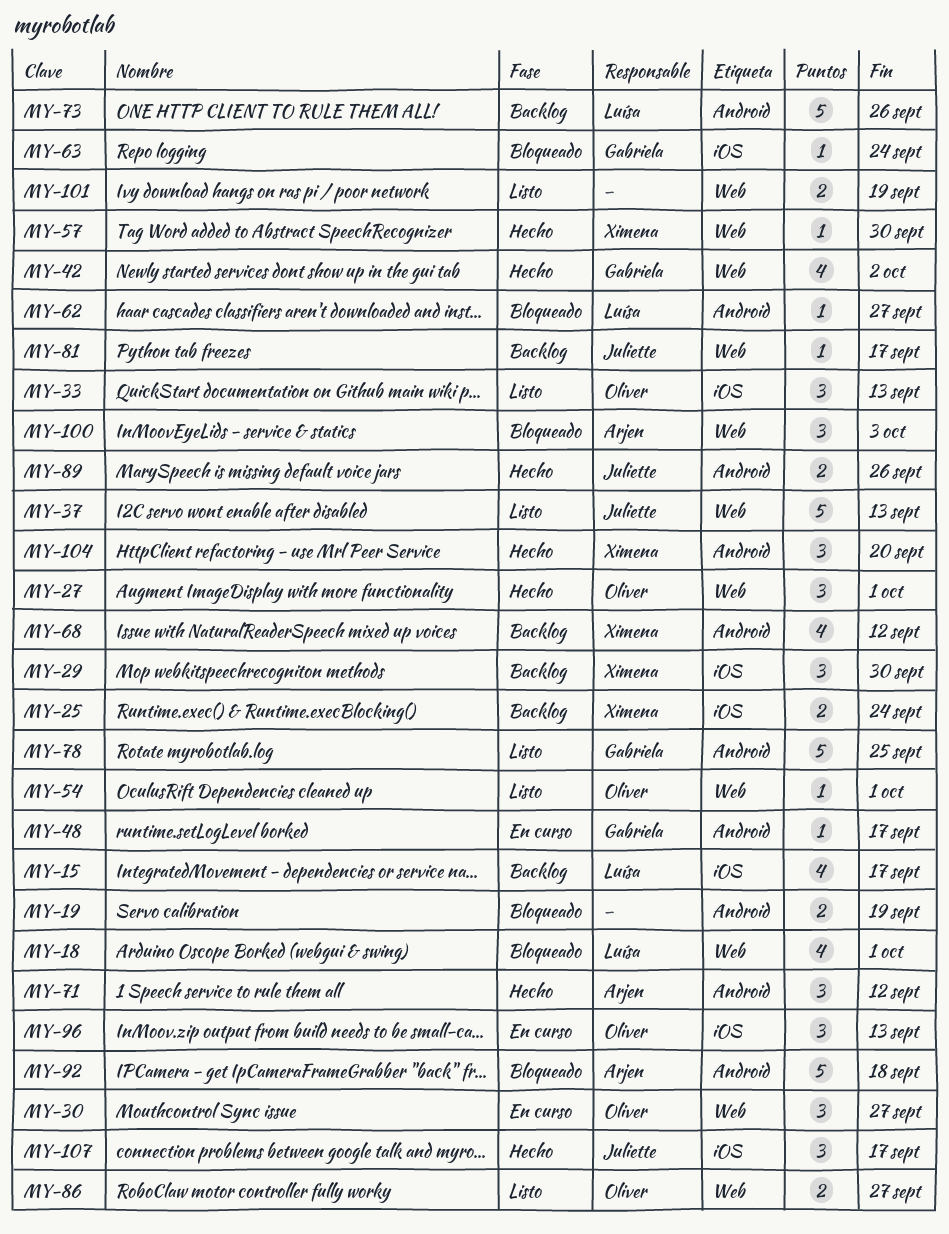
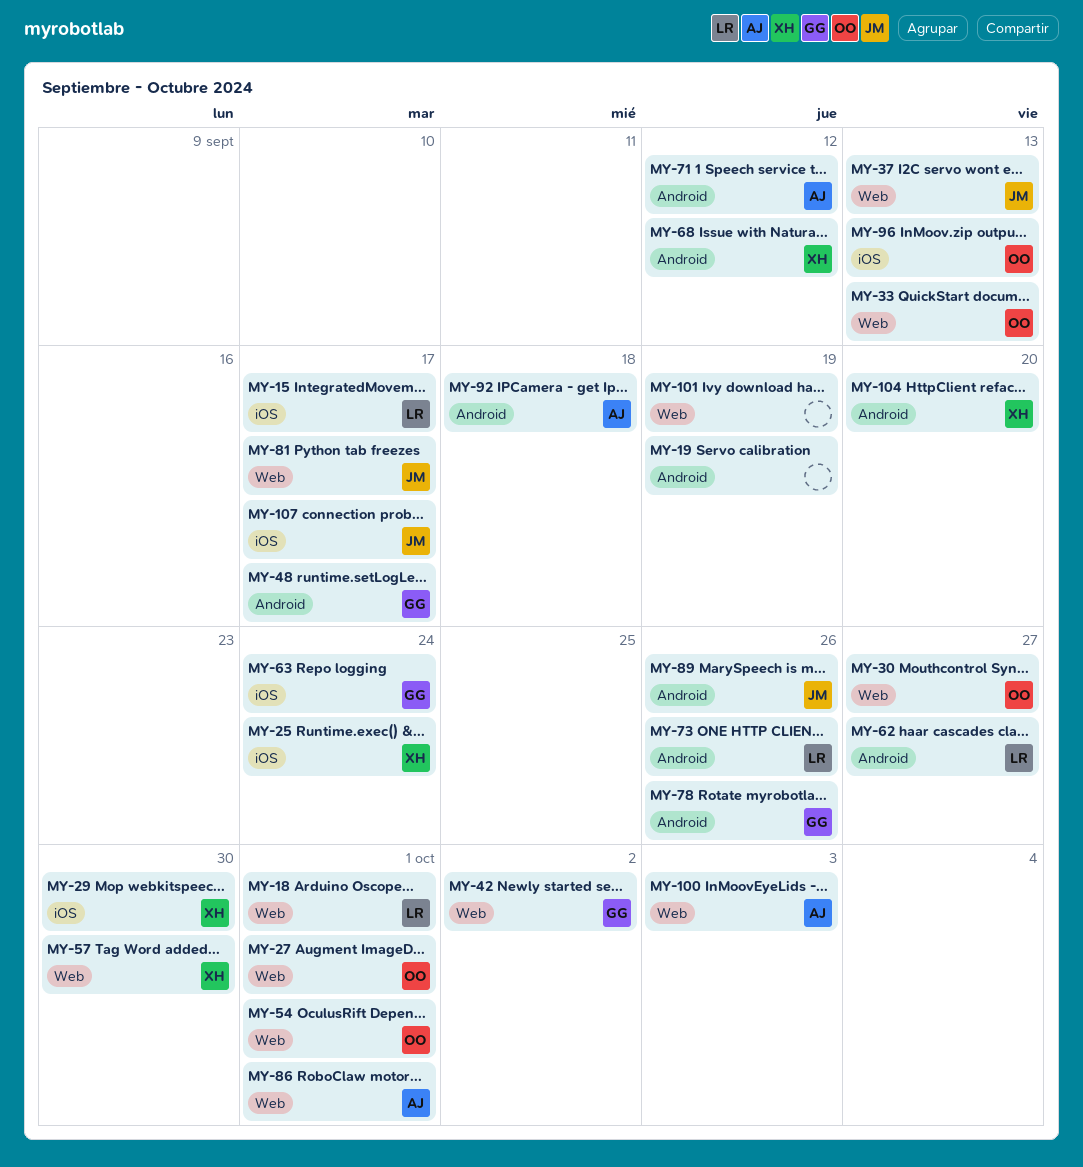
MY-33, label: iOS -> Web
MY-78, due: Sep 25 -> Sep 26
MY-86, owner: Oliver -> Arjen
MY-86, due: Sep 27 -> Oct 1

